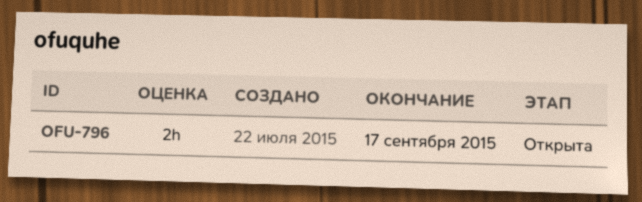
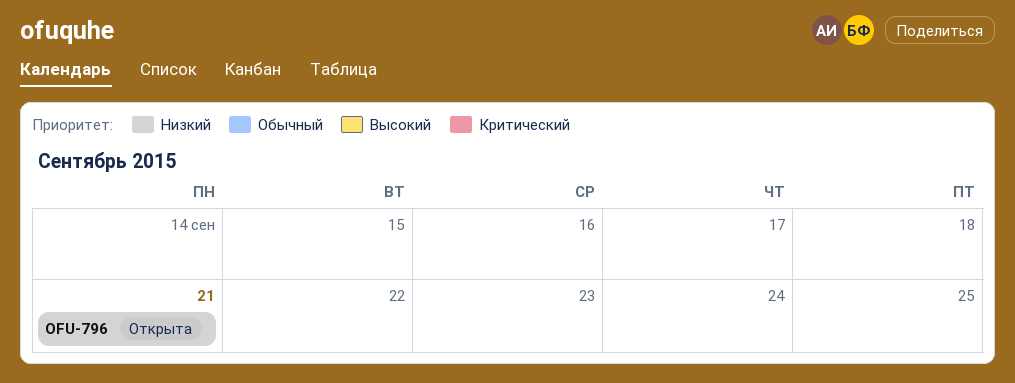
OFU-796, due: Sep 17 -> Sep 21

